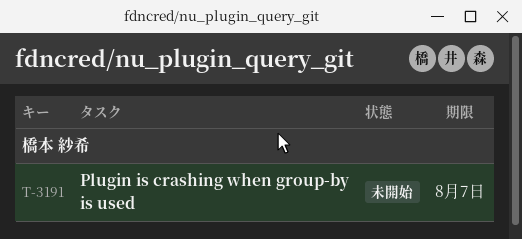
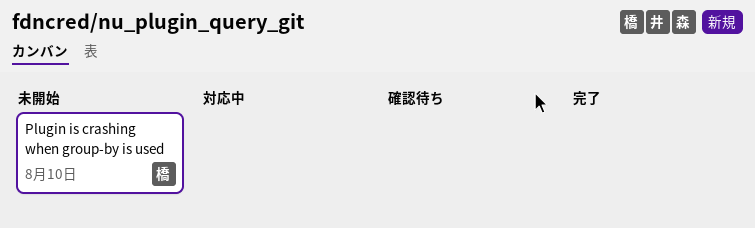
Plugin is crashing when group-by is used, due: Aug 7 -> Aug 10

